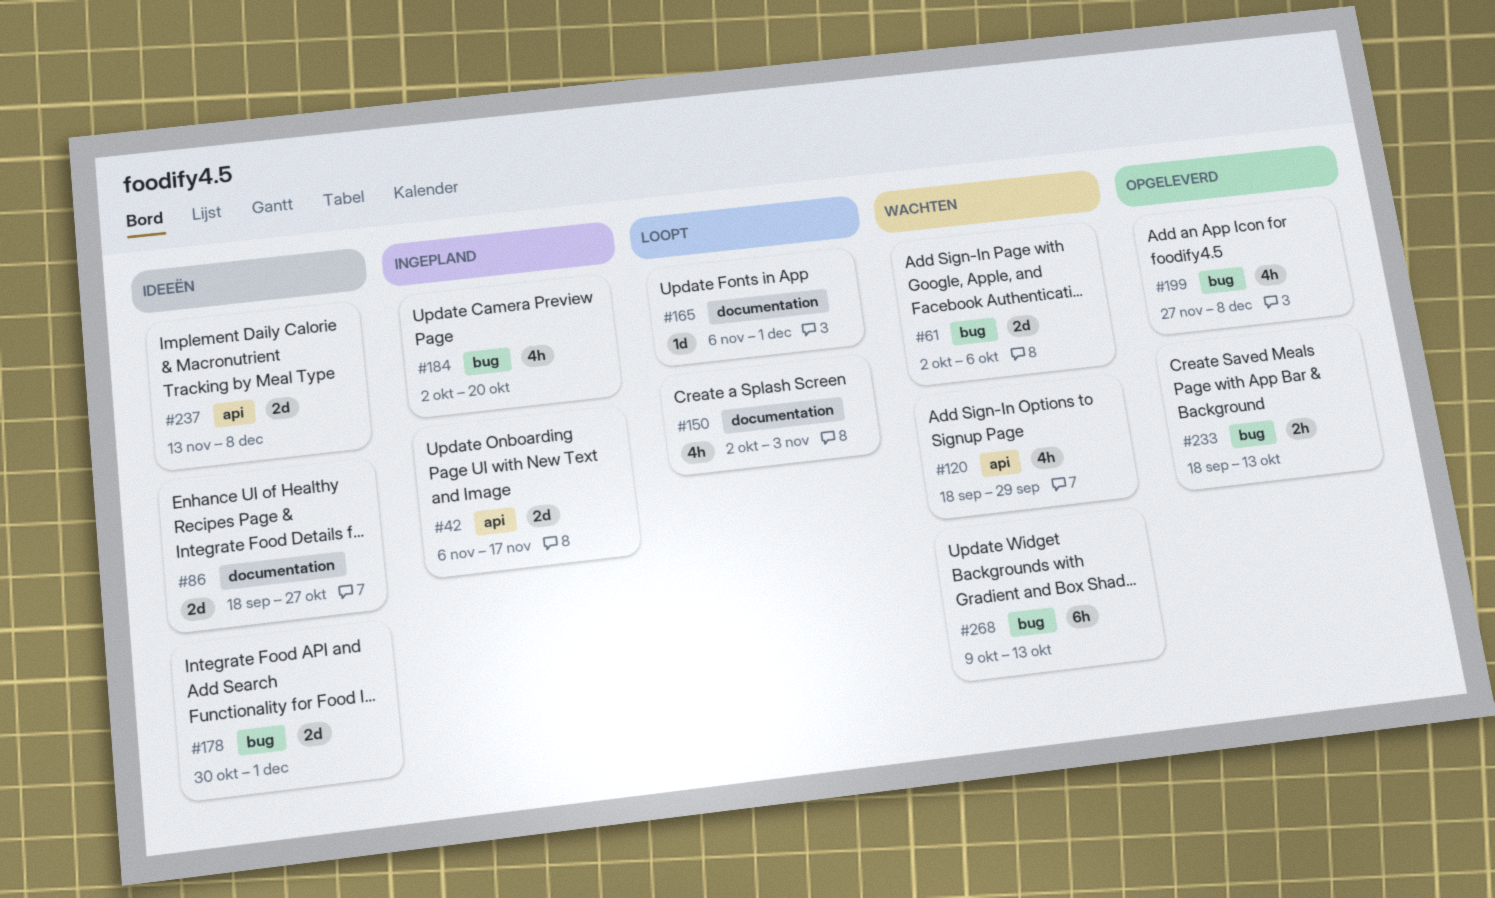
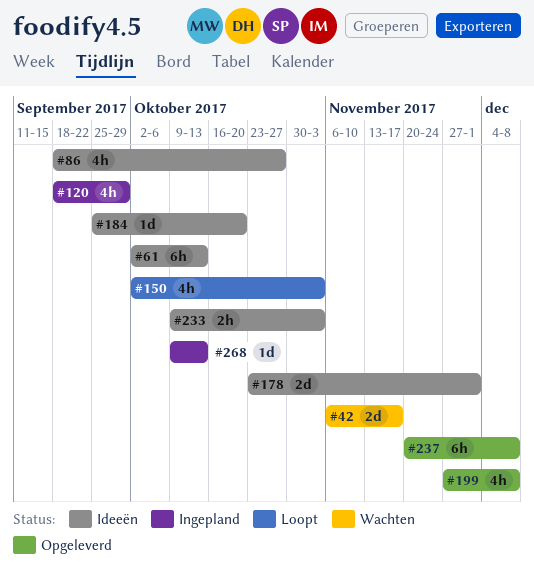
#42, status: Ingepland -> Wachten
#61, status: Wachten -> Ideeën
#61, estimate: 2d -> 6h
#61, due: Oct 6 -> Oct 13
#86, estimate: 2d -> 4h
#120, status: Wachten -> Ingepland
#165: present -> none
#178, start: Oct 30 -> Oct 23
#184, status: Ingepland -> Ideeën
#184, estimate: 4h -> 1d
#184, start: Oct 2 -> Sep 25
#233, status: Opgeleverd -> Ideeën
#233, start: Sep 18 -> Oct 9
#233, due: Oct 13 -> Nov 3
#237, status: Ideeën -> Opgeleverd
#237, estimate: 2d -> 6h
#237, start: Nov 13 -> Nov 20
#268, status: Wachten -> Ingepland
#268, estimate: 6h -> 1d

